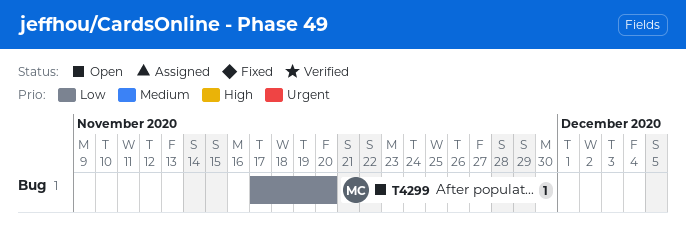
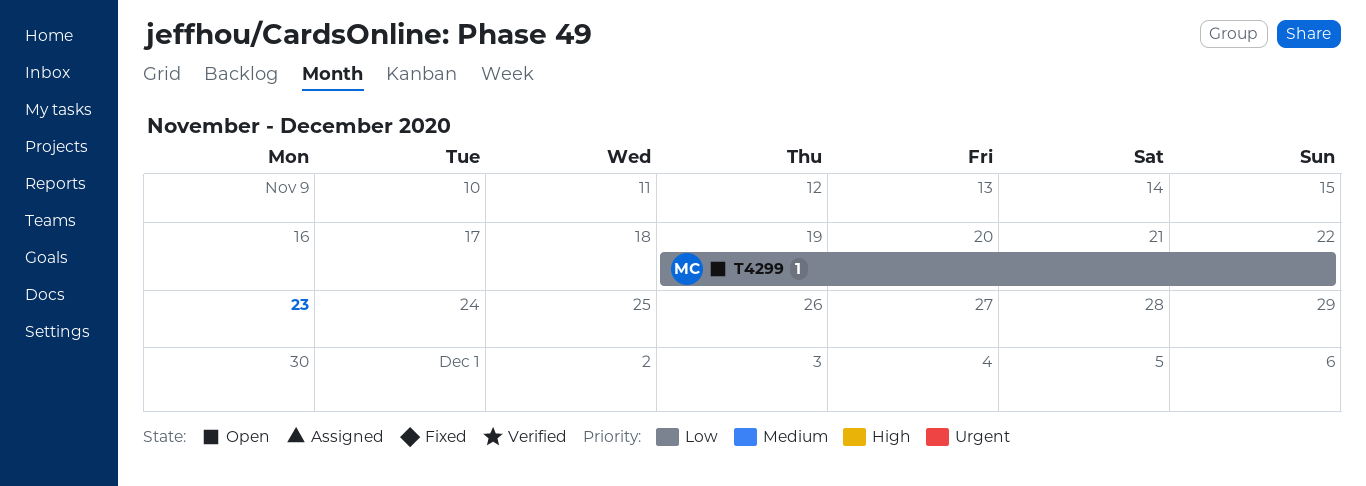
T4299, start: Nov 17 -> Nov 19
T4299, due: Nov 20 -> Nov 22

